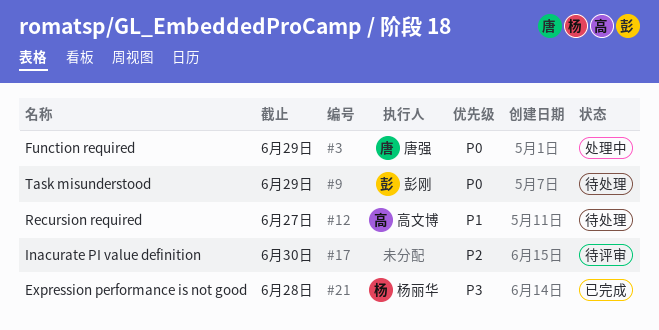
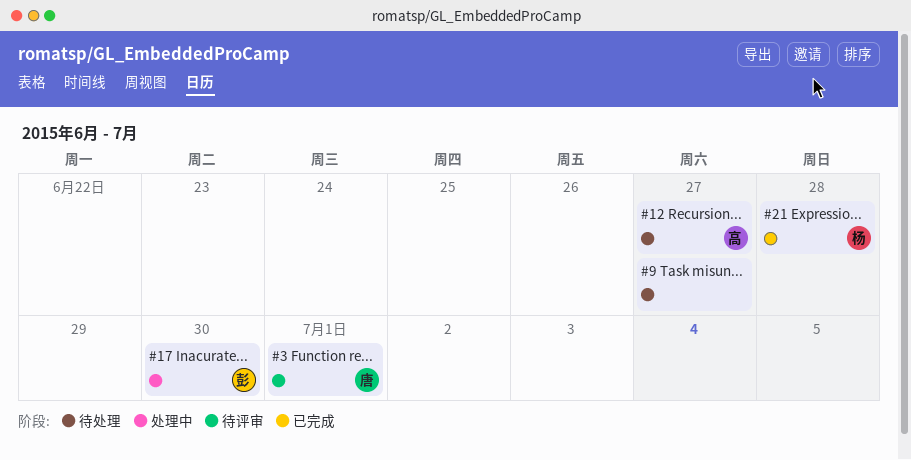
#3, status: 处理中 -> 待评审
#3, due: Jun 29 -> Jul 1
#9, owner: 彭刚 -> none
#9, due: Jun 29 -> Jun 27
#17, status: 待评审 -> 处理中
#17, owner: none -> 彭刚

